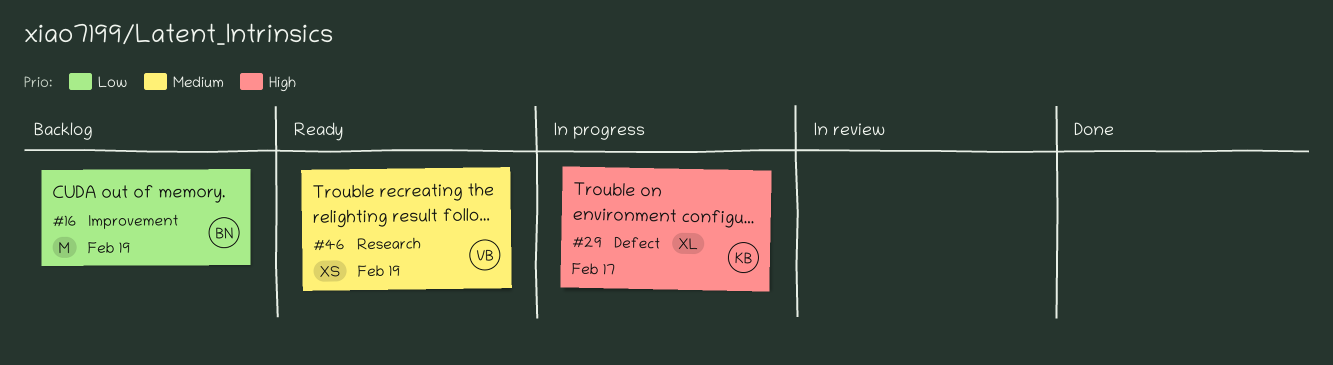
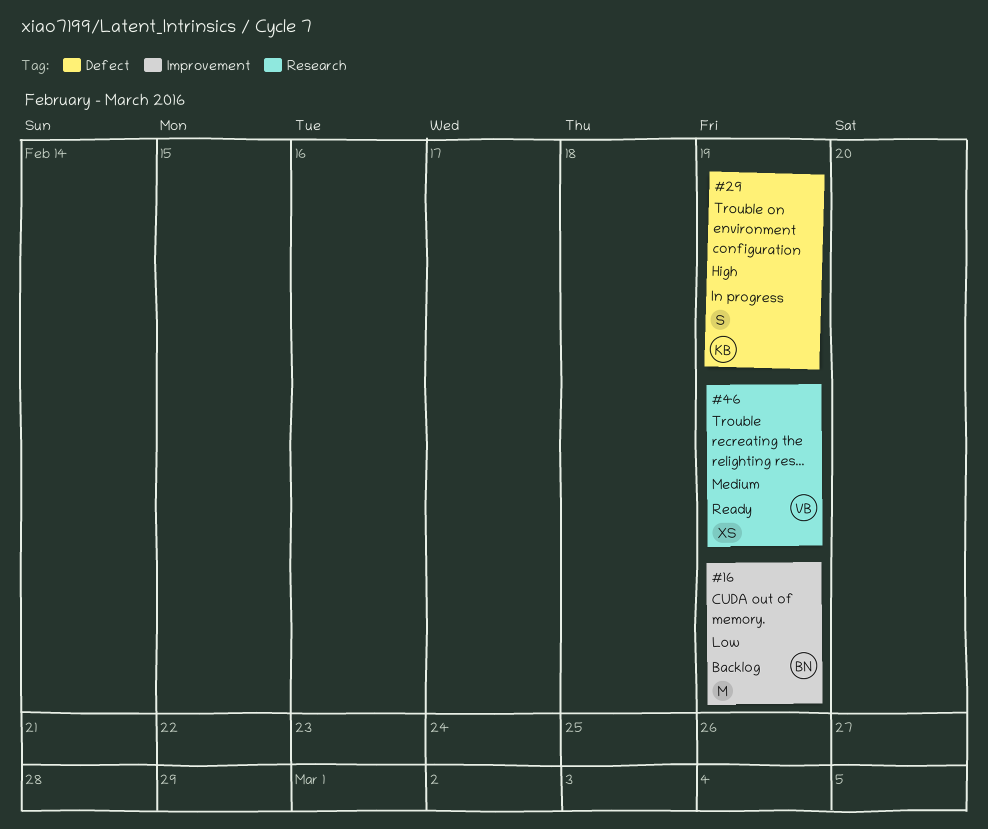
#29, estimate: XL -> S
#29, due: Feb 17 -> Feb 19

